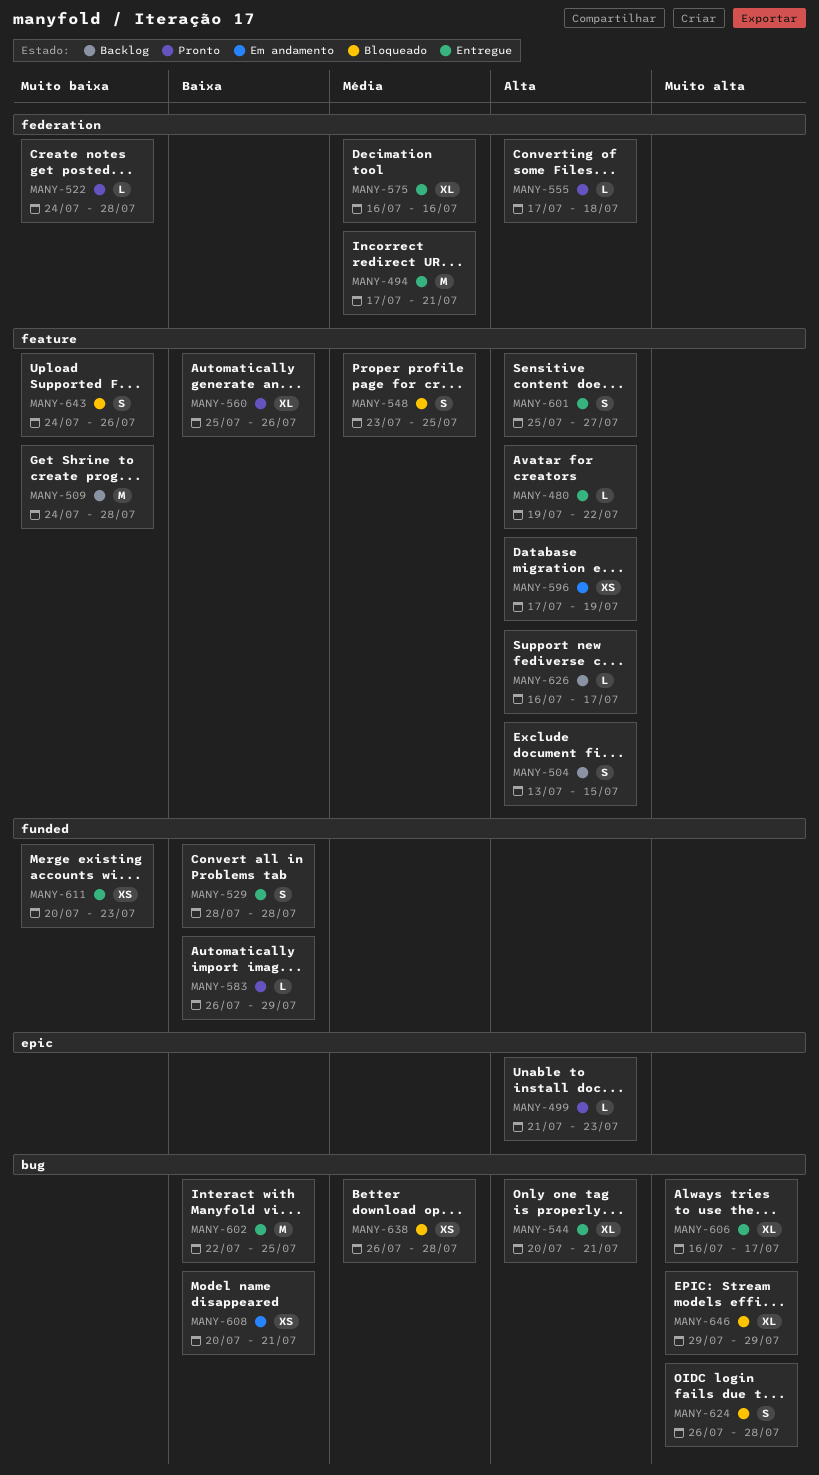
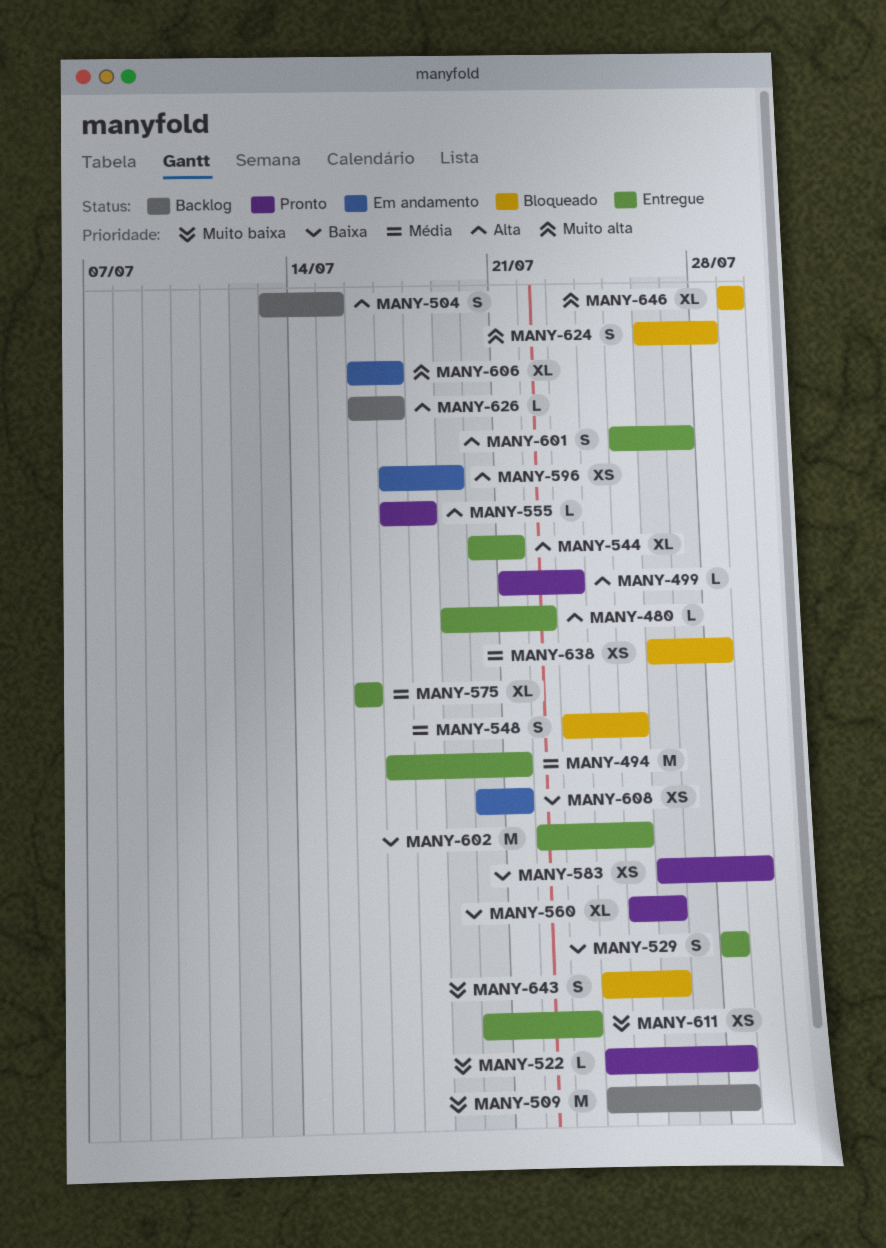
MANY-583, estimate: L -> XS
MANY-606, status: Entregue -> Em andamento

